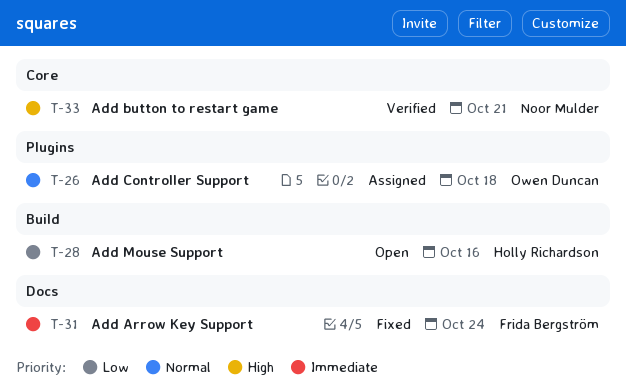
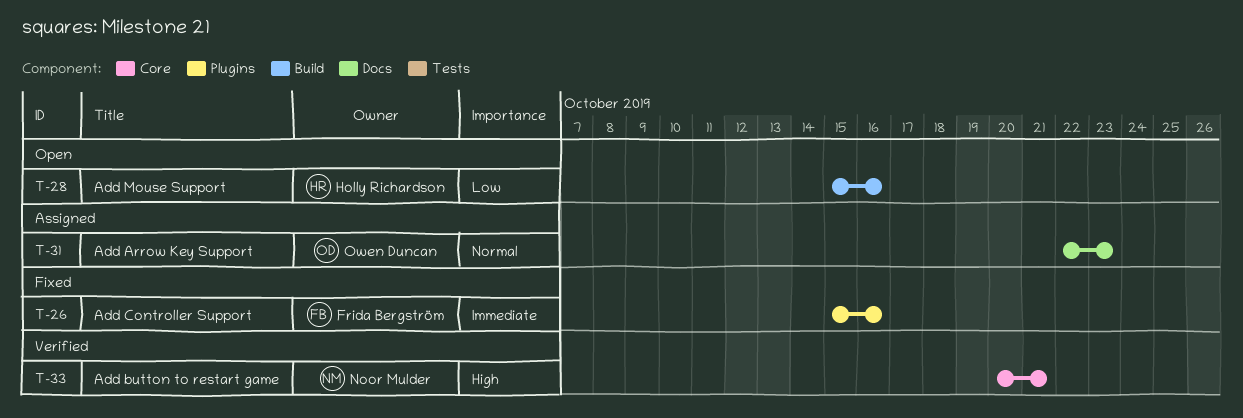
T-26, status: Assigned -> Fixed
T-26, owner: Owen Duncan -> Frida Bergström
T-26, priority: Normal -> Immediate
T-26, due: Oct 18 -> Oct 16
T-31, status: Fixed -> Assigned
T-31, owner: Frida Bergström -> Owen Duncan
T-31, priority: Immediate -> Normal
T-31, due: Oct 24 -> Oct 23

